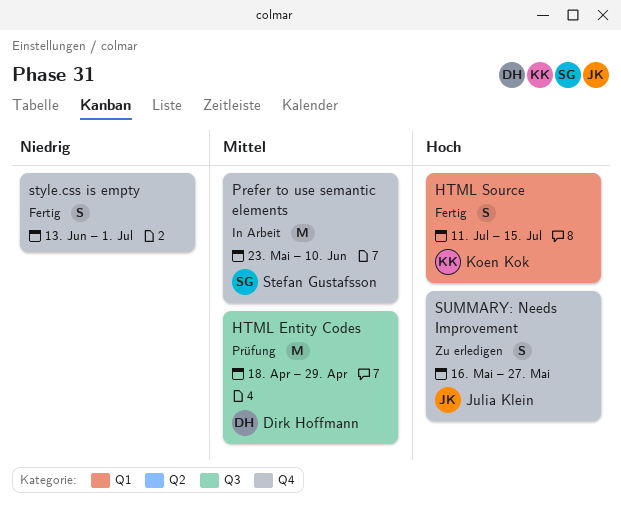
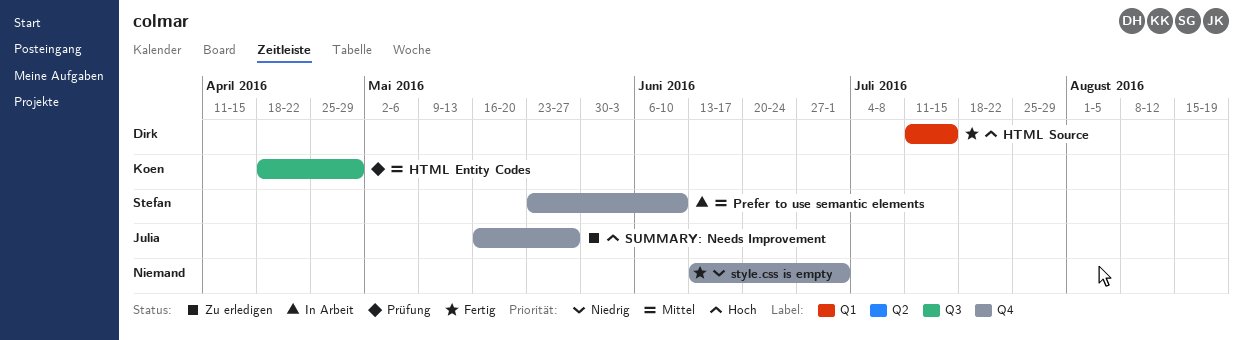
HTML Entity Codes, owner: Dirk Hoffmann -> Koen Kok
HTML Source, owner: Koen Kok -> Dirk Hoffmann

